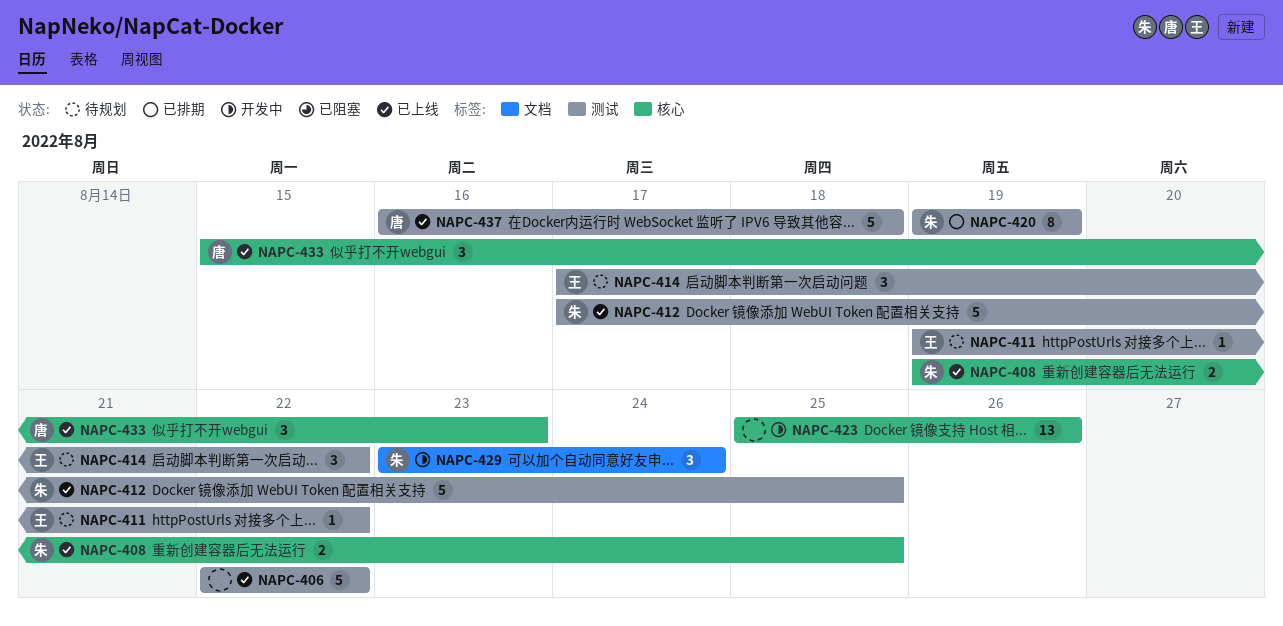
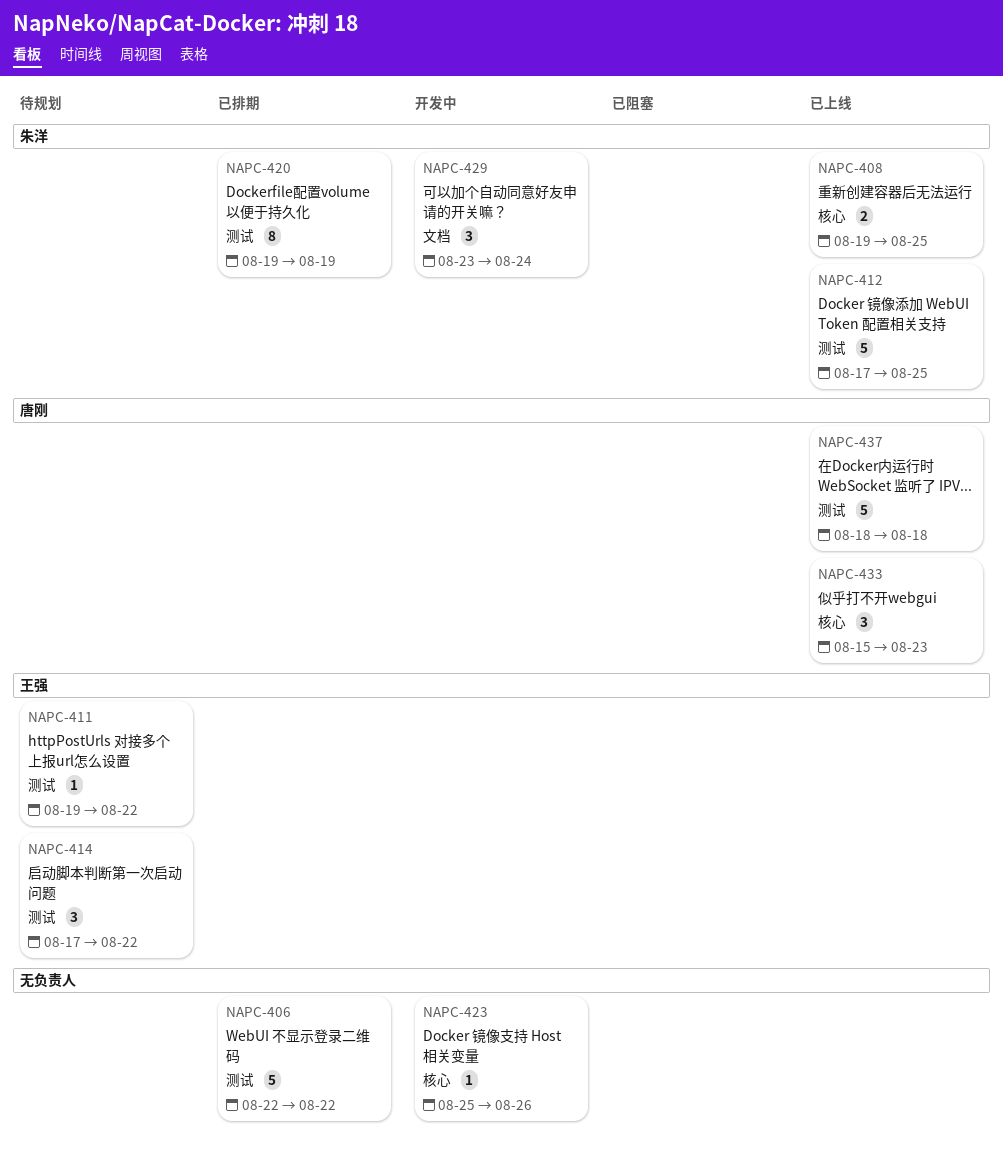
NAPC-406, status: 已上线 -> 已排期
NAPC-423, estimate: 13 -> 1
NAPC-437, start: Aug 16 -> Aug 18

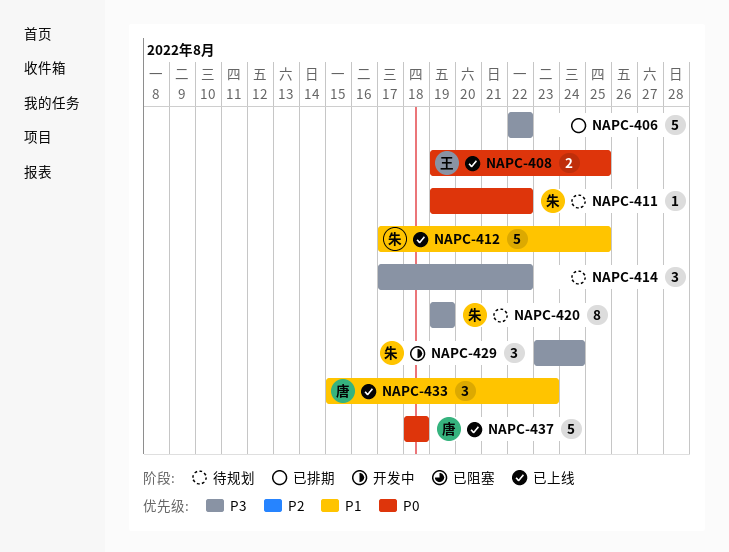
NAPC-408, owner: 朱洋 -> 王强
NAPC-411, owner: 王强 -> 朱洋
NAPC-414, owner: 王强 -> none
NAPC-420, status: 已排期 -> 待规划
NAPC-423: present -> none

